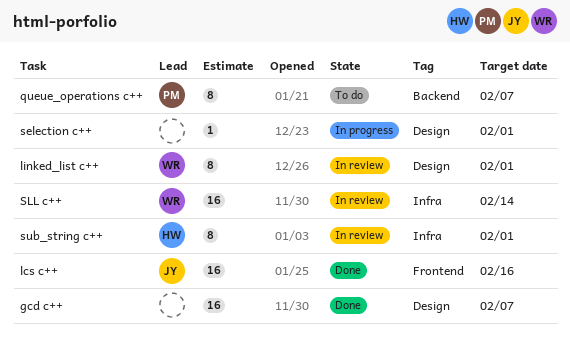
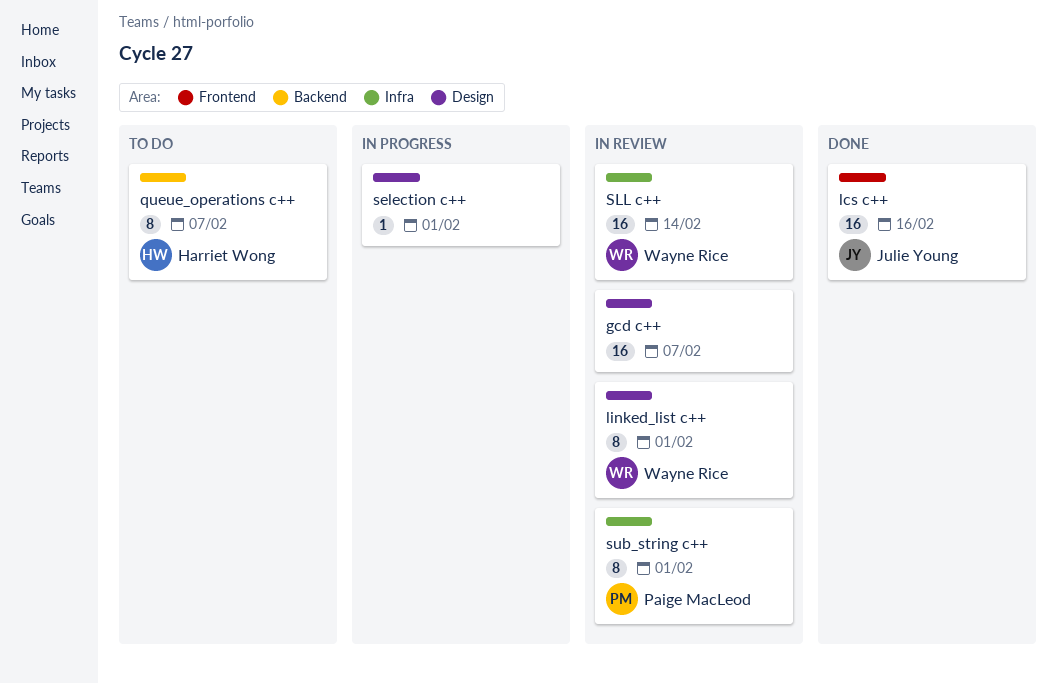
gcd c++, status: Done -> In review
queue_operations c++, owner: Paige MacLeod -> Harriet Wong
sub_string c++, owner: Harriet Wong -> Paige MacLeod

